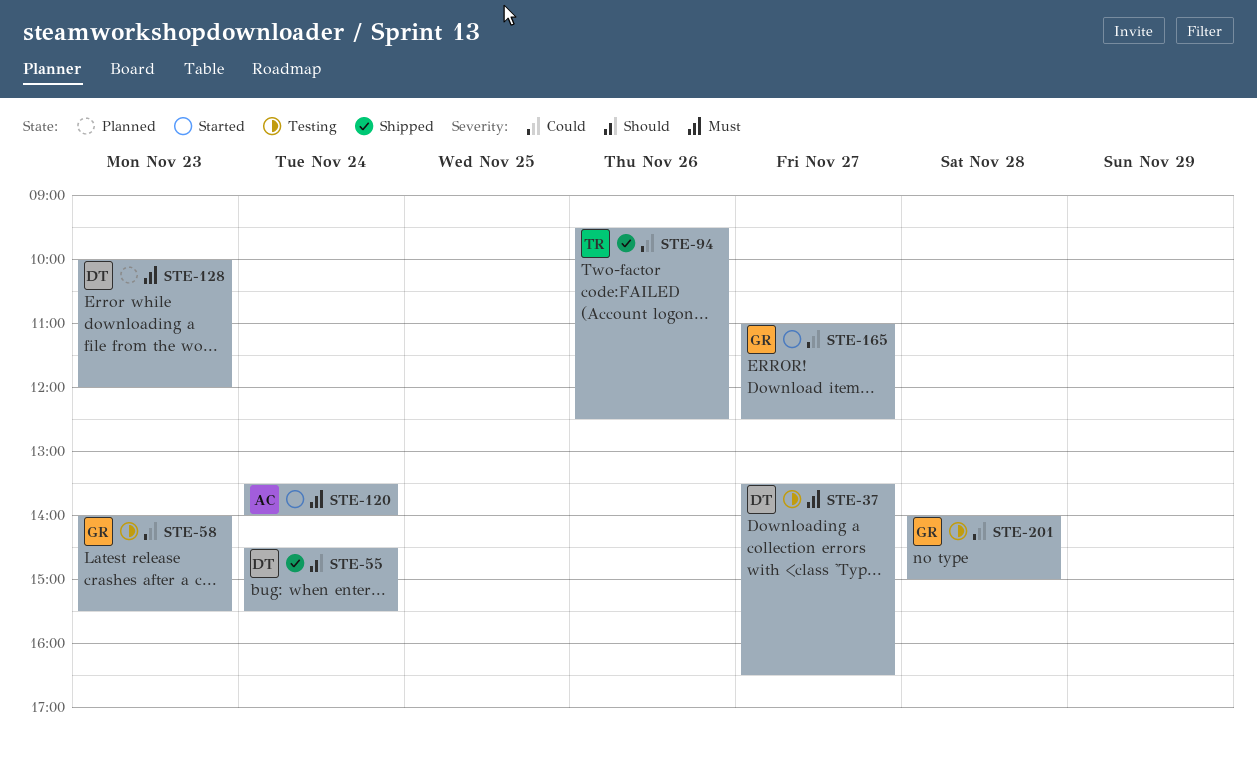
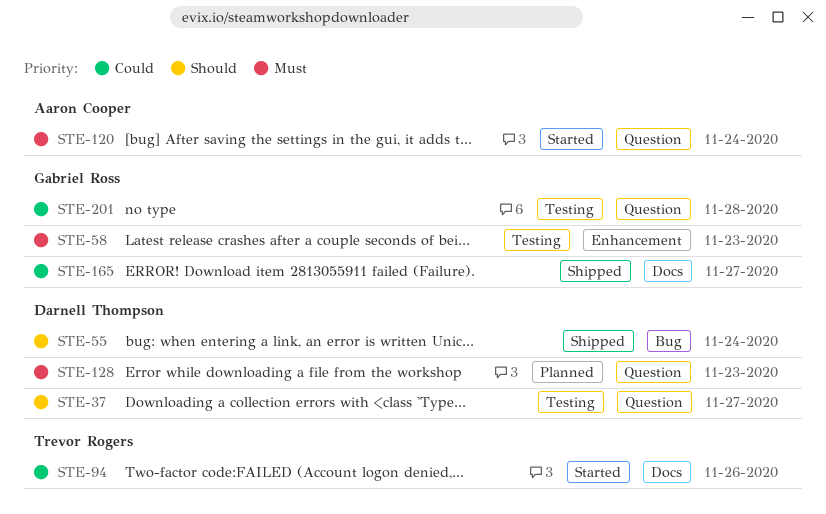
STE-37, priority: Must -> Should
STE-58, priority: Could -> Must
STE-94, status: Shipped -> Started
STE-165, status: Started -> Shipped

